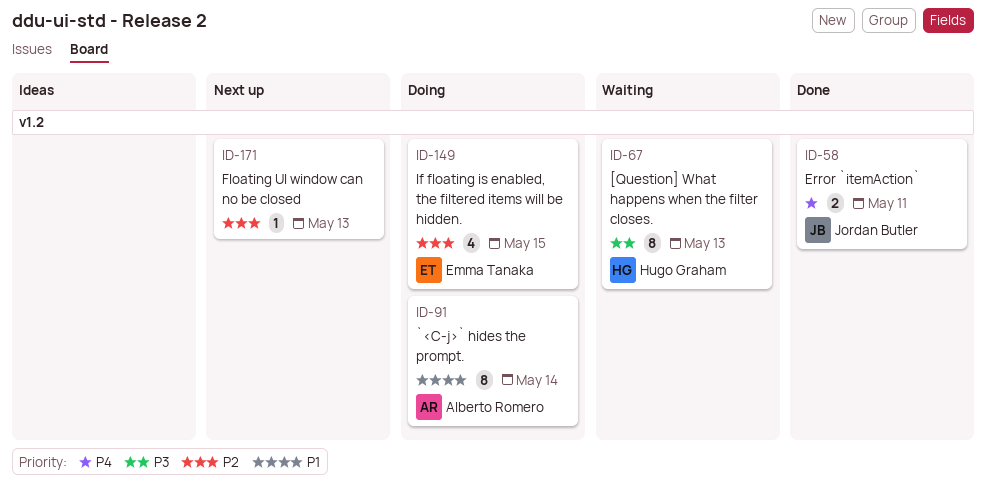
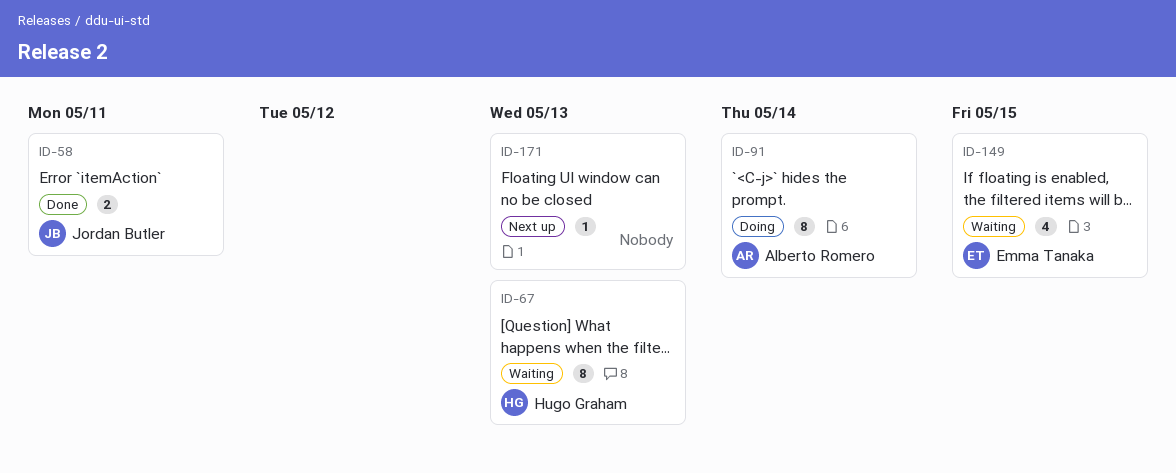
ID-149, status: Doing -> Waiting

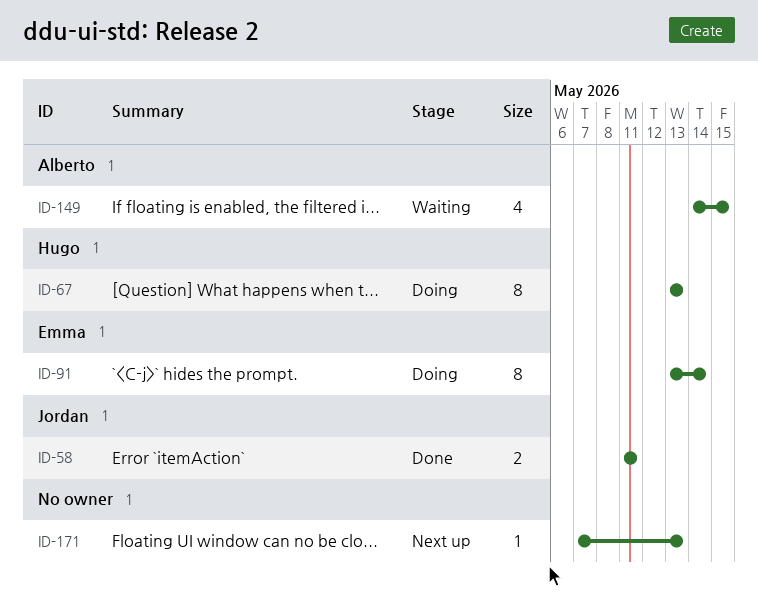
ID-67, status: Waiting -> Doing
ID-91, owner: Alberto Romero -> Emma Tanaka
ID-149, owner: Emma Tanaka -> Alberto Romero

